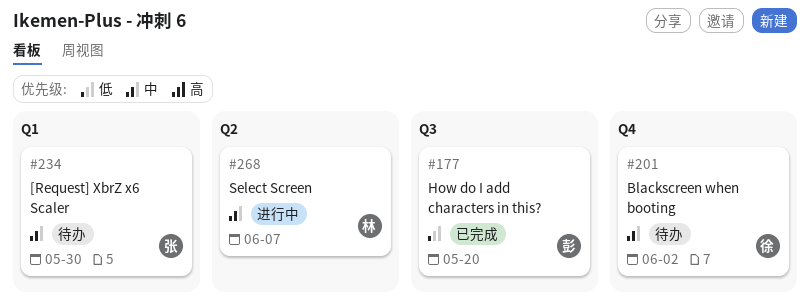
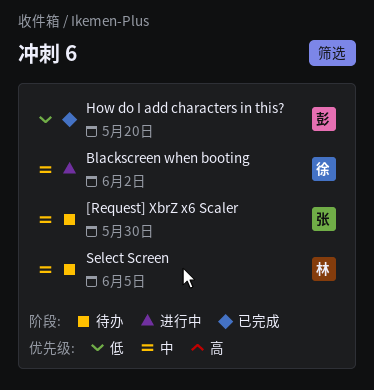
Blackscreen when booting, status: 待办 -> 进行中
Select Screen, status: 进行中 -> 待办
Select Screen, due: Jun 7 -> Jun 5

